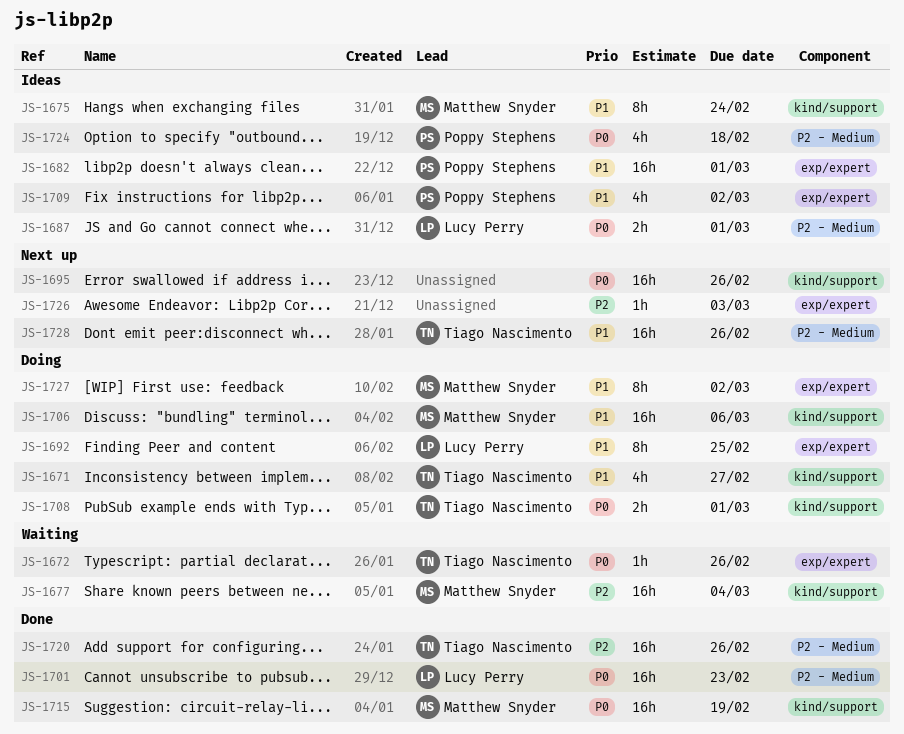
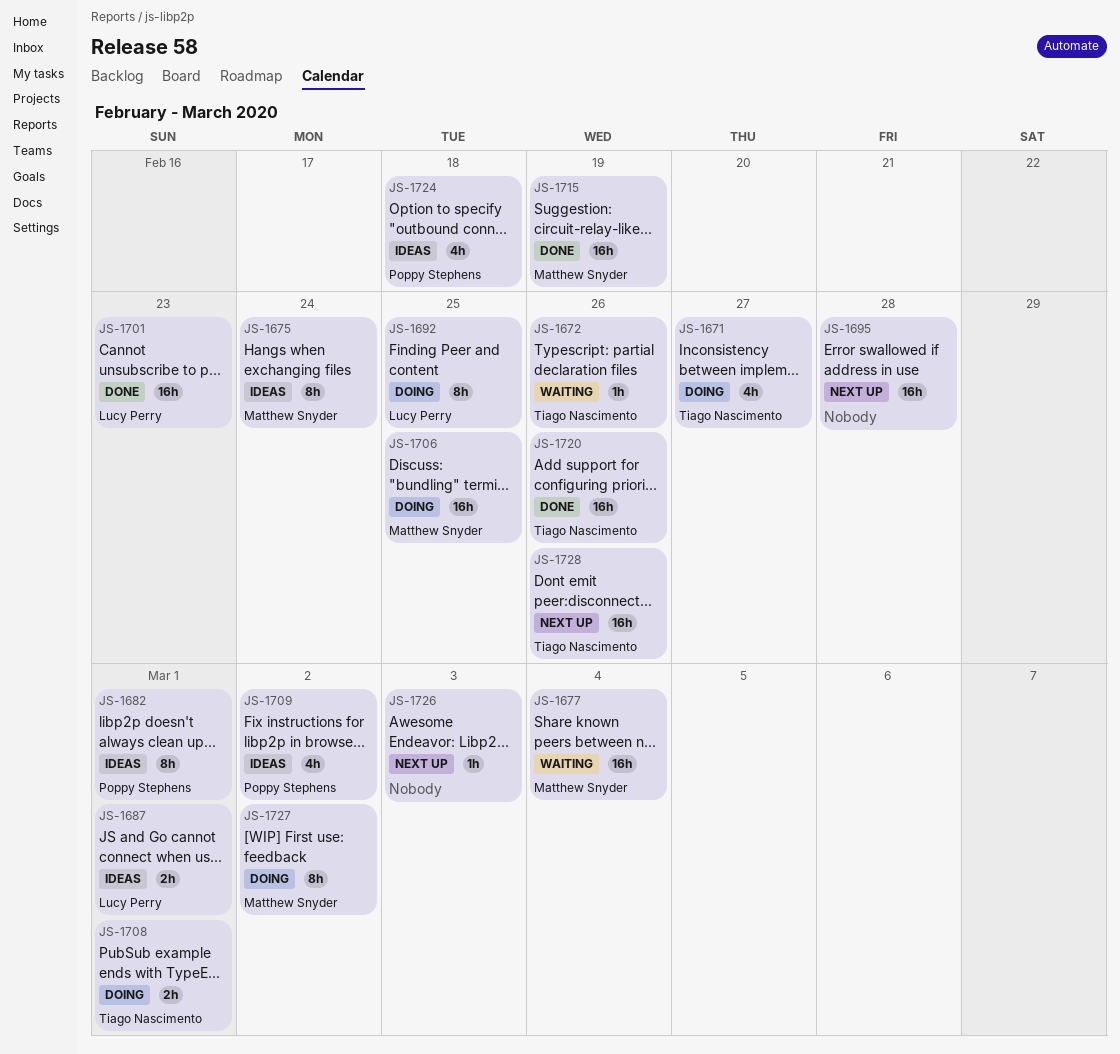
JS-1682, estimate: 16h -> 8h
JS-1695, due: Feb 26 -> Feb 28
JS-1706, due: Mar 6 -> Feb 25

